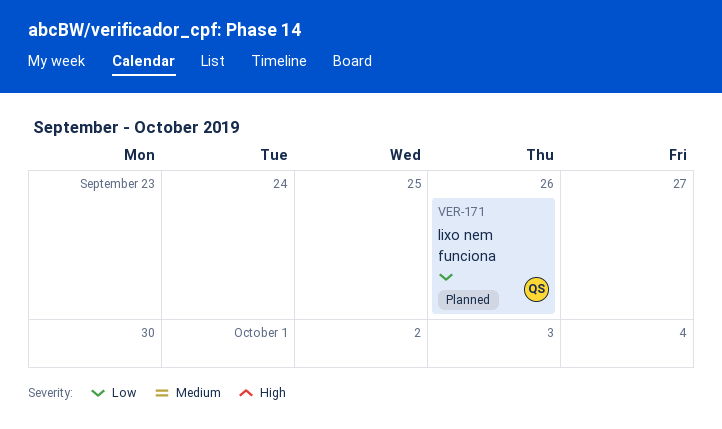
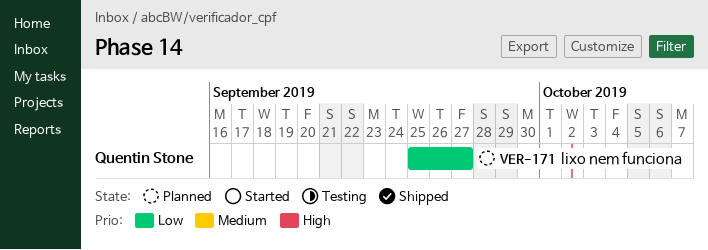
VER-171, due: Sep 26 -> Sep 27

